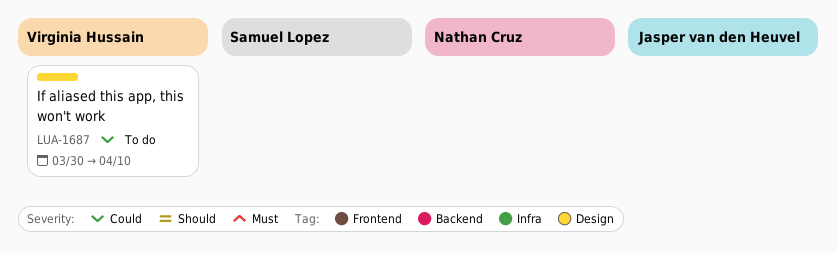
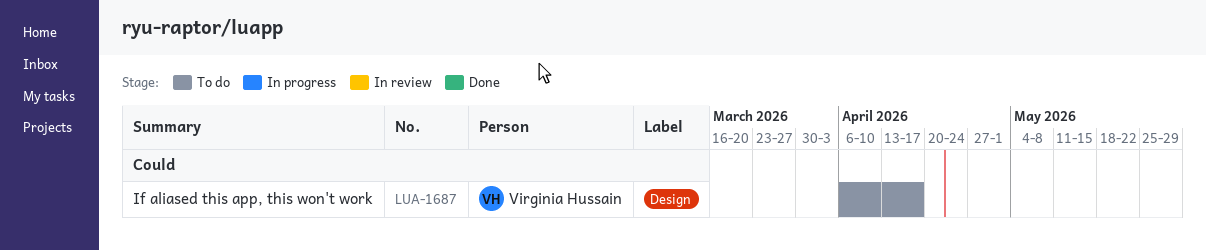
LUA-1687, start: Mar 30 -> Apr 6
LUA-1687, due: Apr 10 -> Apr 17

